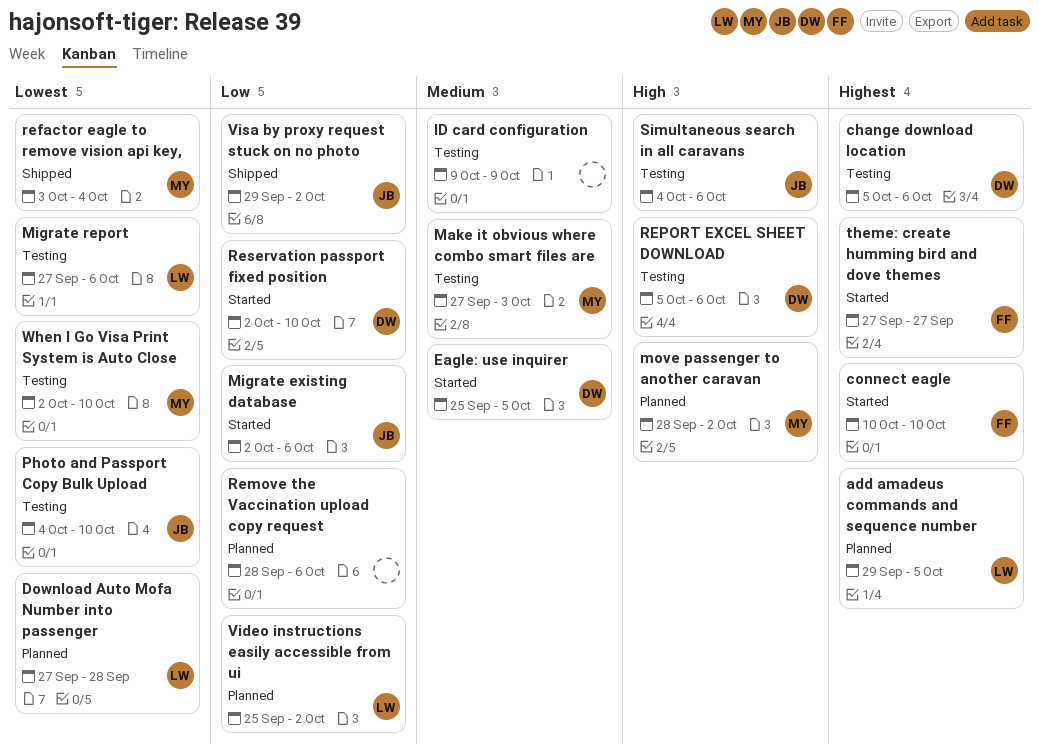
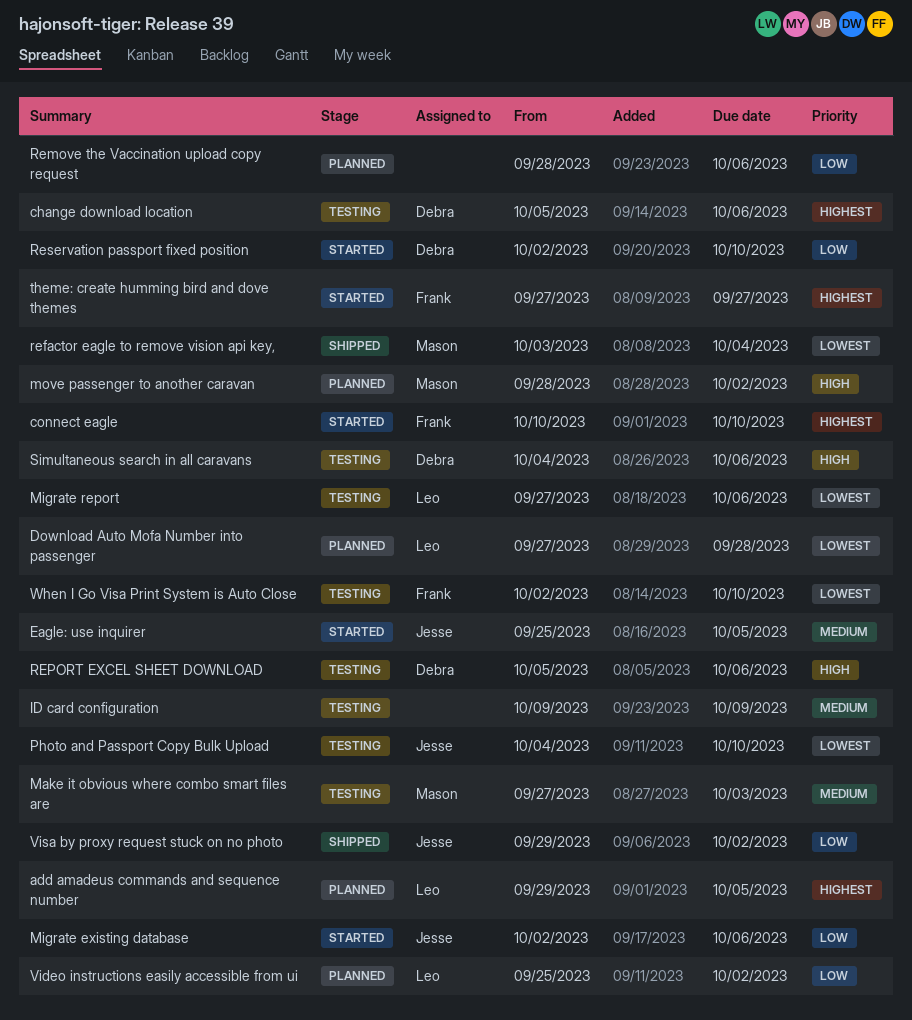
Eagle: use inquirer, owner: Debra -> Jesse
Simultaneous search in all caravans, owner: Jesse -> Debra
When I Go Visa Print System is Auto Close, owner: Mason -> Frank

